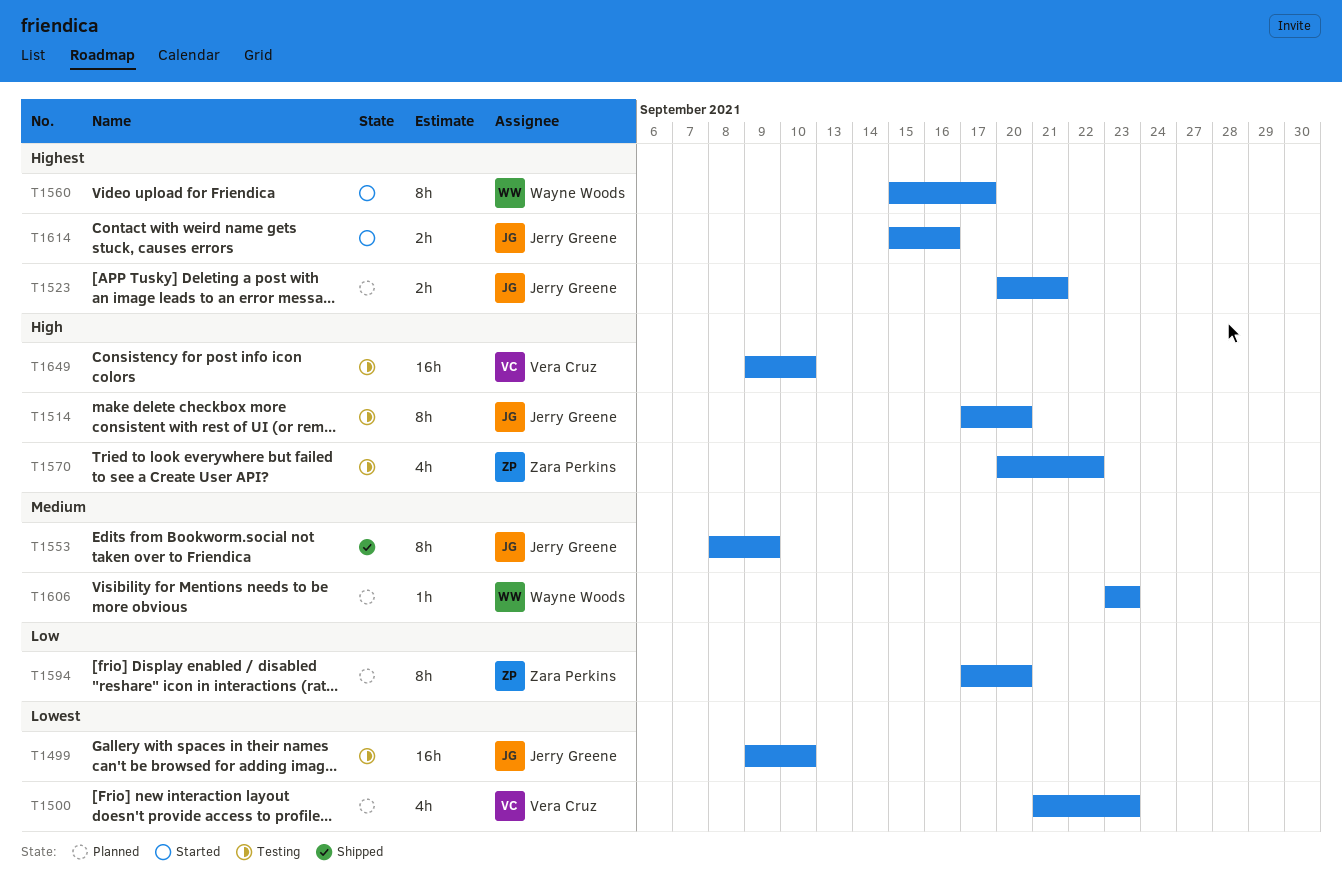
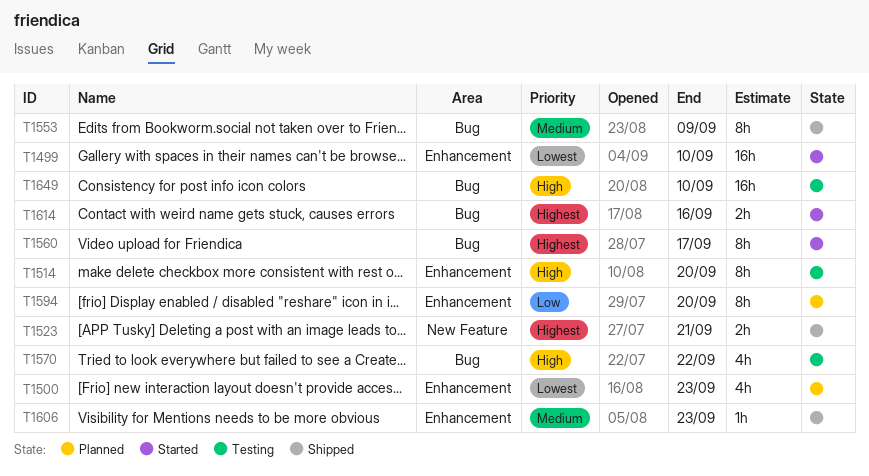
T1499, status: Testing -> Started
T1523, status: Planned -> Shipped
T1606, status: Planned -> Shipped

